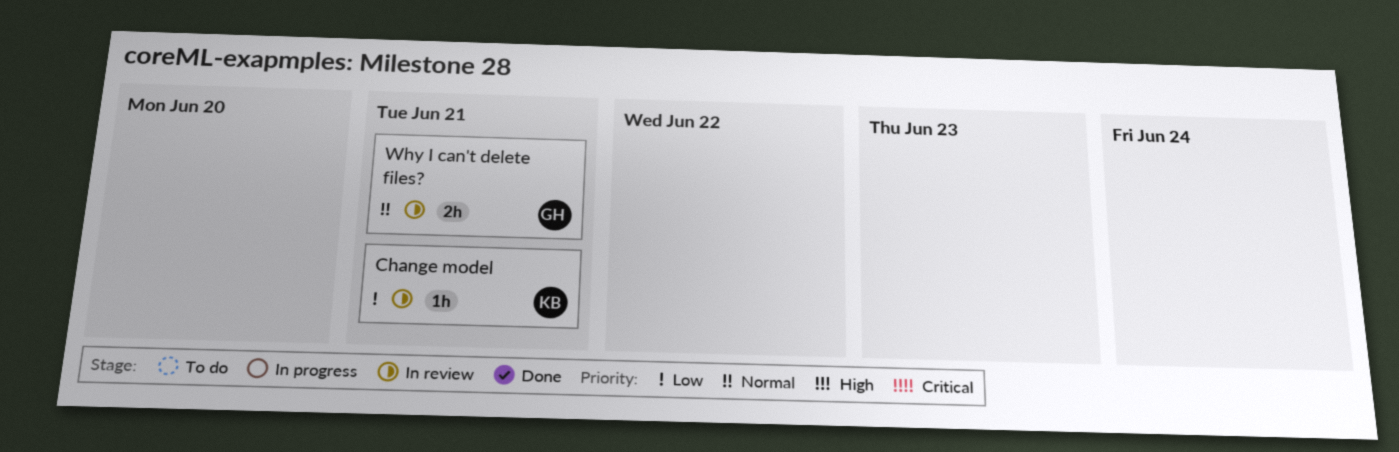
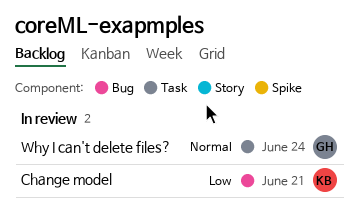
Why I can't delete files?, due: Jun 21 -> Jun 24

